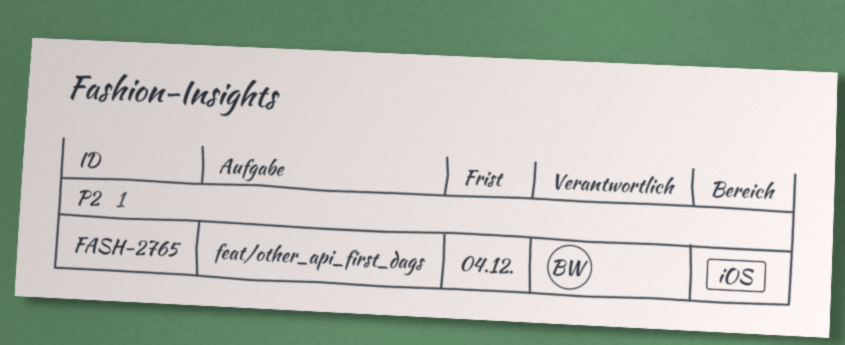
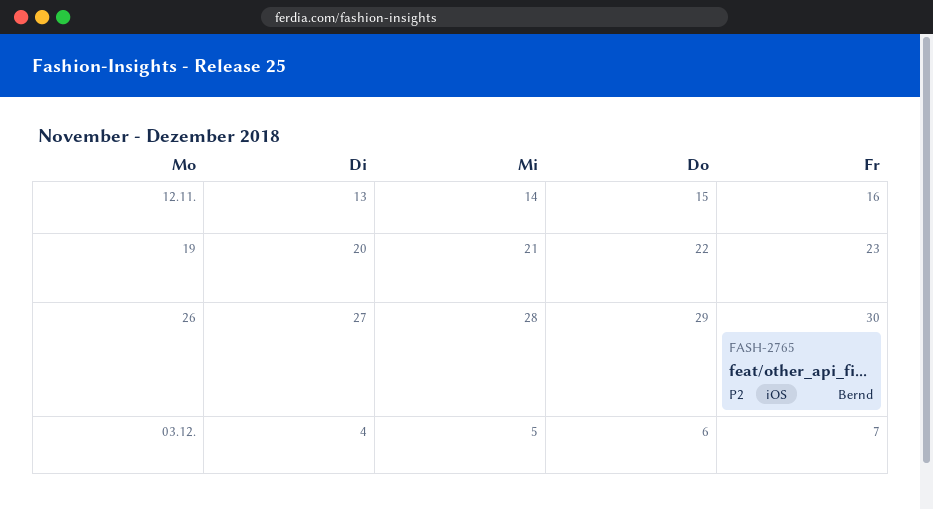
FASH-2765, due: Dec 4 -> Nov 30

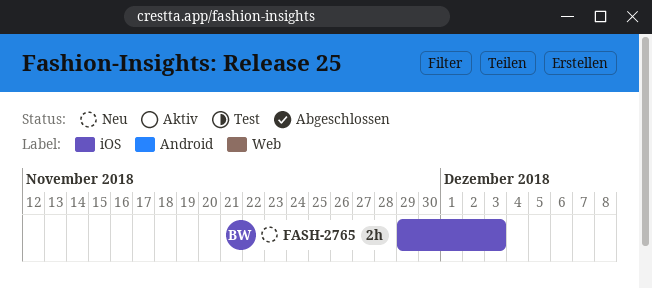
FASH-2765, due: Nov 30 -> Dec 3

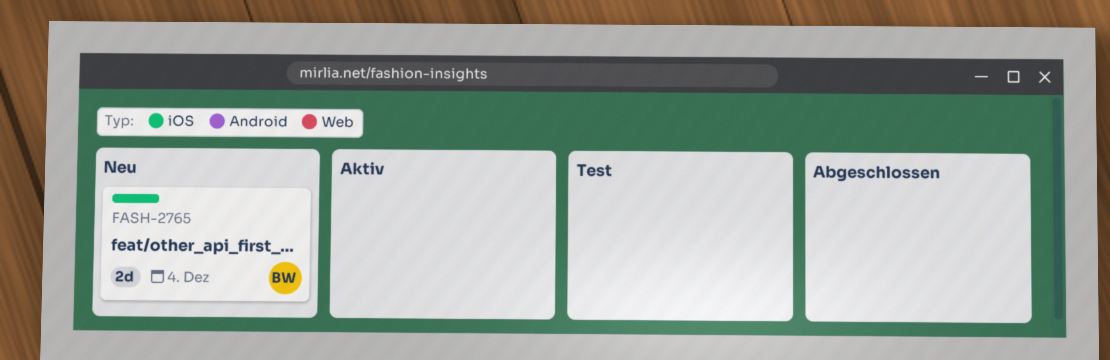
FASH-2765, estimate: 2h -> 2d
FASH-2765, due: Dec 3 -> Dec 4

